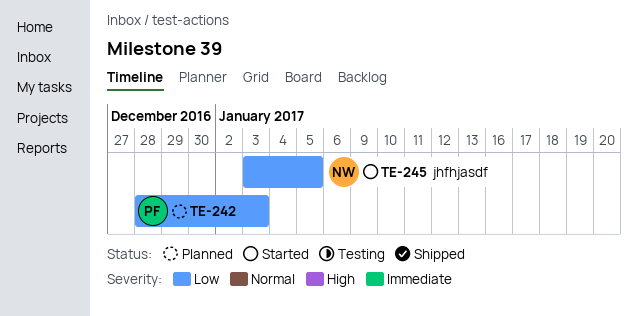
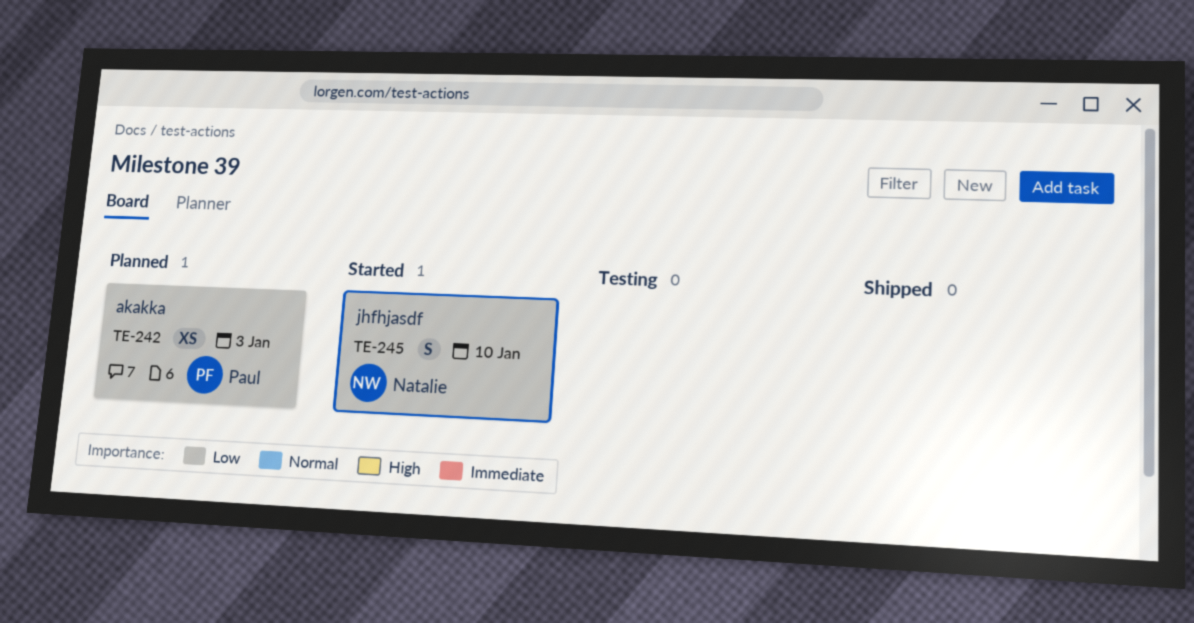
TE-245, due: Jan 5 -> Jan 10

